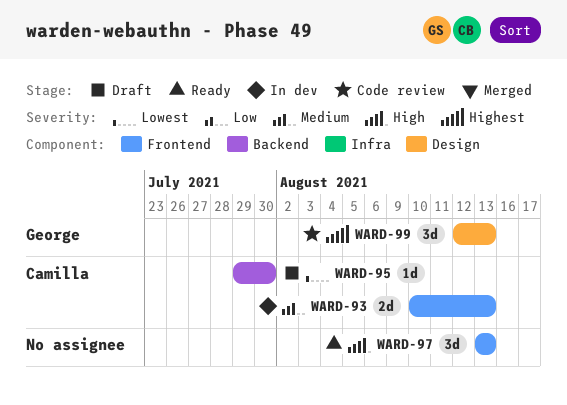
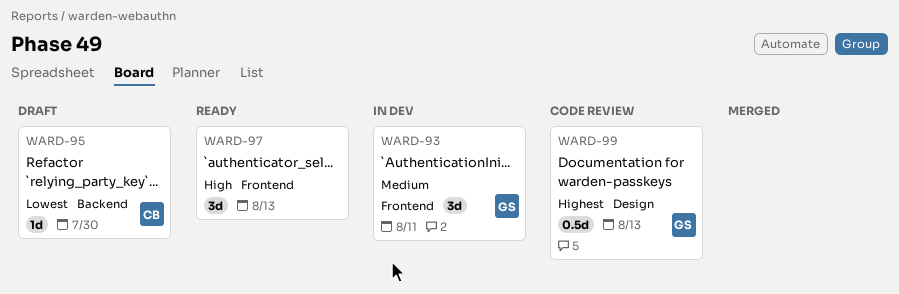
WARD-93, owner: Camilla -> George
WARD-93, estimate: 2d -> 3d
WARD-93, due: Aug 13 -> Aug 11
WARD-99, estimate: 3d -> 0.5d

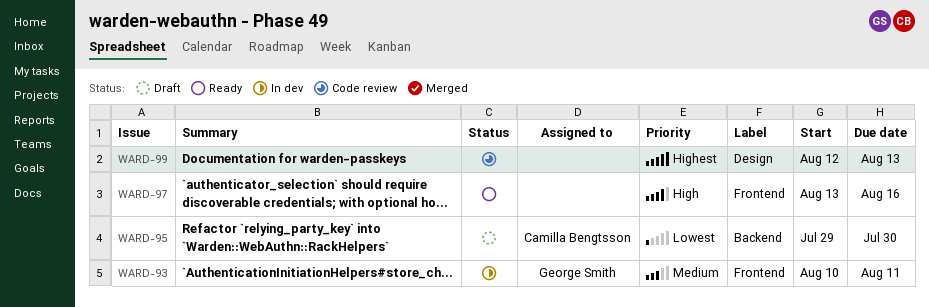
WARD-97, due: Aug 13 -> Aug 16
WARD-99, owner: George Smith -> none

